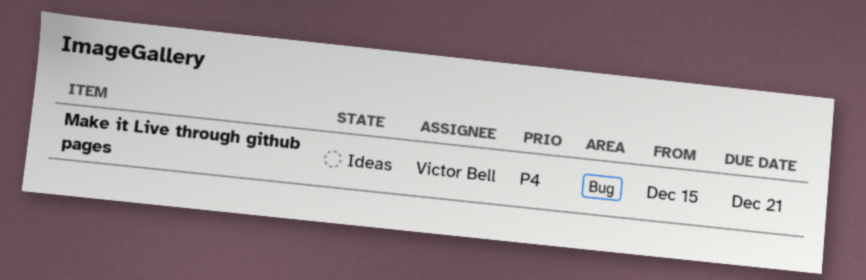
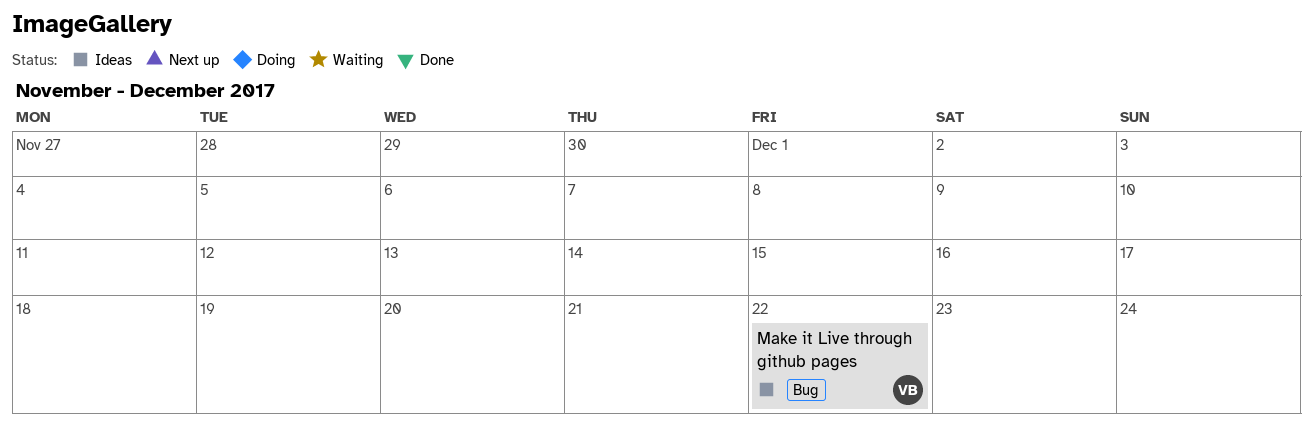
Make it Live through github pages, due: Dec 21 -> Dec 22

